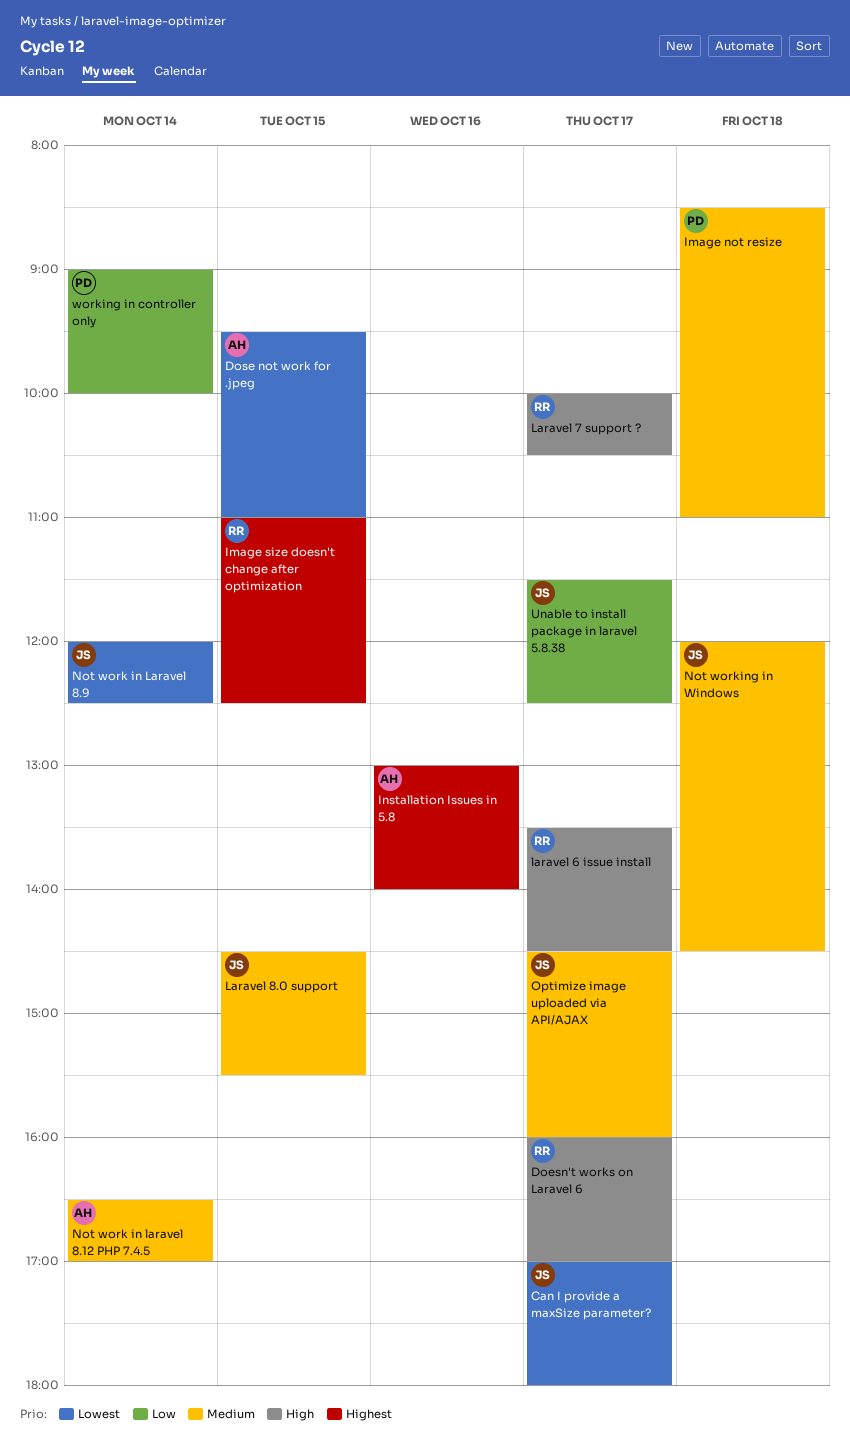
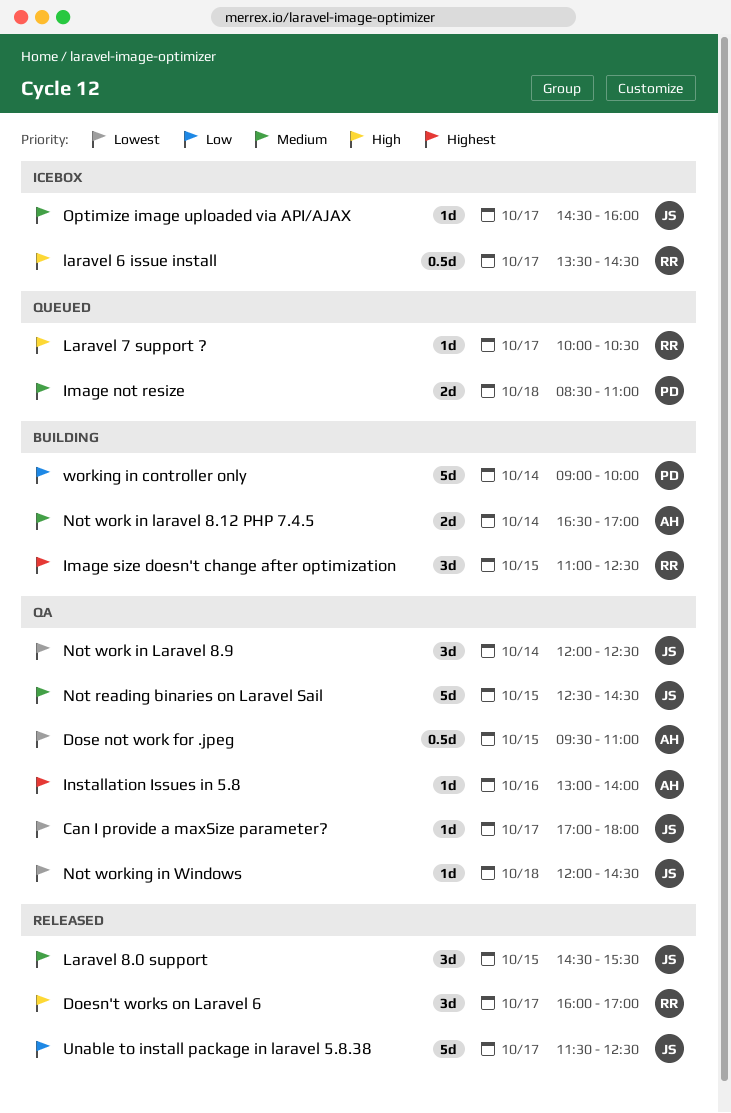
Not reading binaries on Laravel Sail: none -> present
Not working in Windows, priority: Medium -> Lowest

